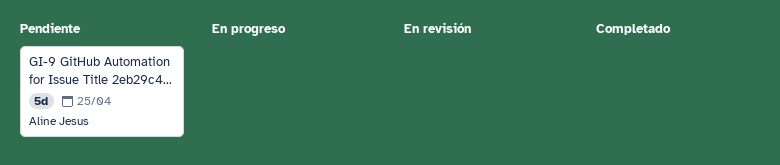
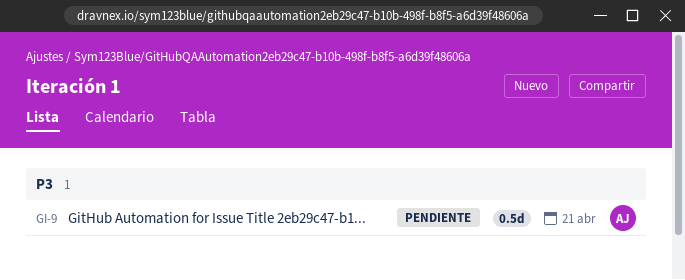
GI-9, estimate: 5d -> 0.5d
GI-9, due: Apr 25 -> Apr 21

